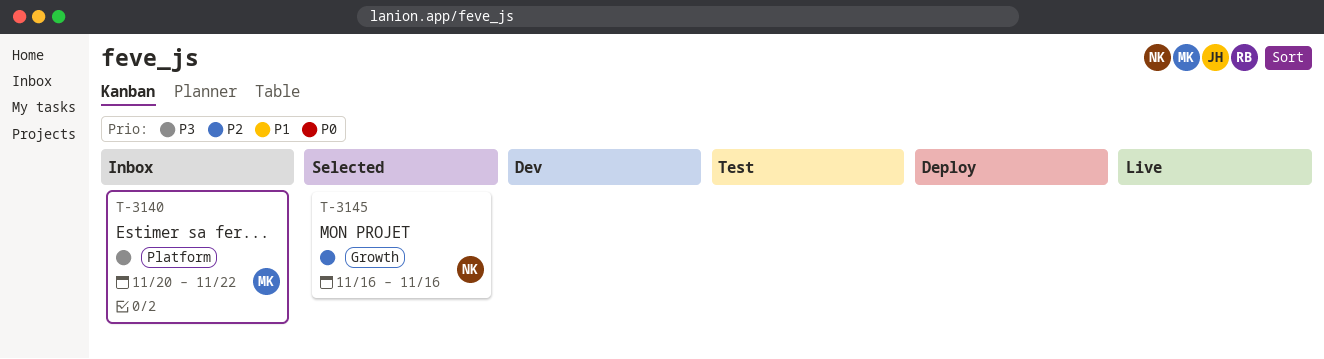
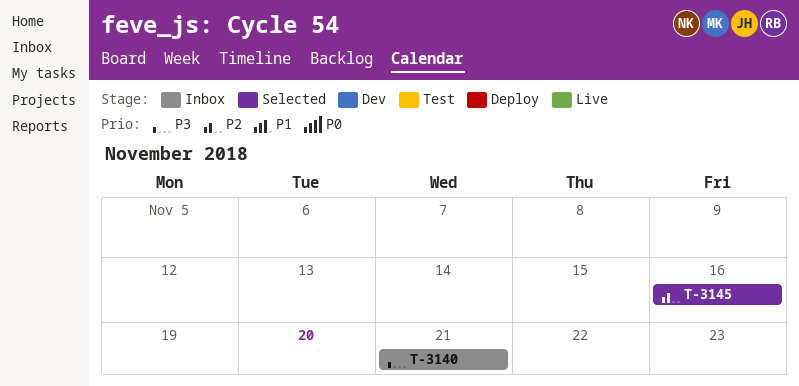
T-3140, start: Nov 20 -> Nov 21
T-3140, due: Nov 22 -> Nov 21

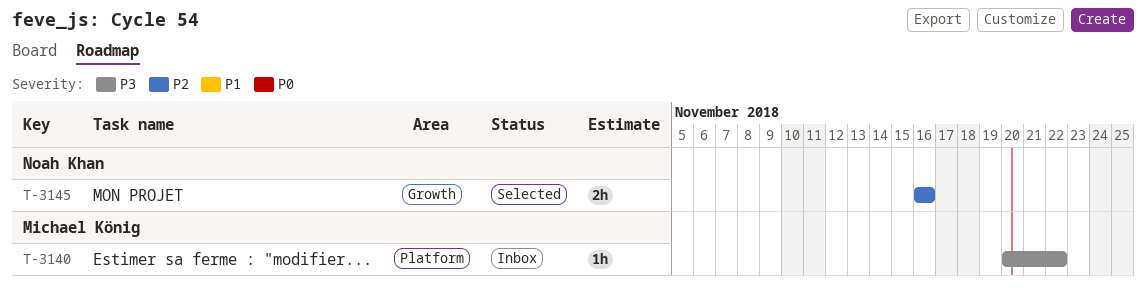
T-3140, start: Nov 21 -> Nov 20
T-3140, due: Nov 21 -> Nov 22

